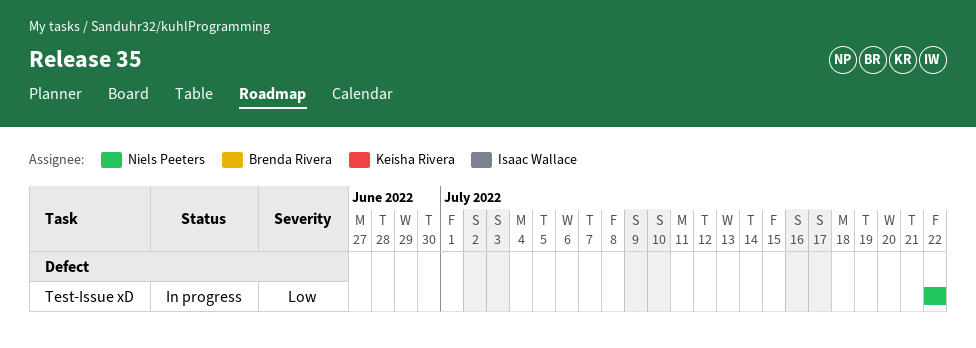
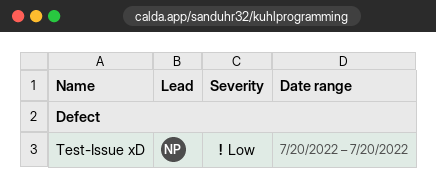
Test-Issue xD, start: Jul 22 -> Jul 20
Test-Issue xD, due: Jul 22 -> Jul 20

